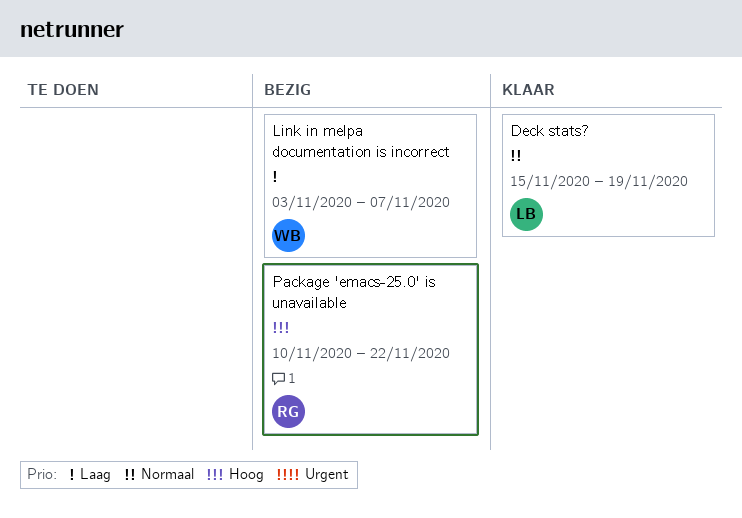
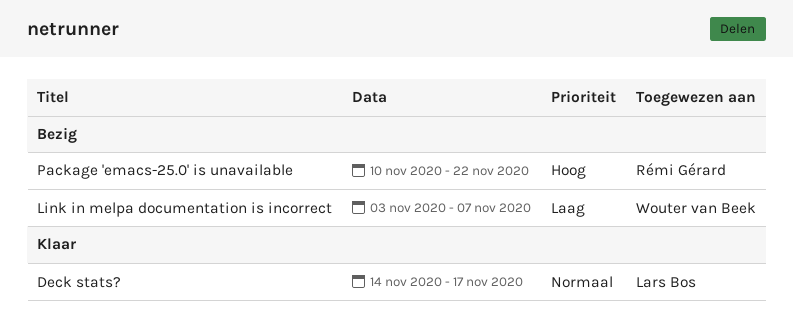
Deck stats?, start: Nov 15 -> Nov 14
Deck stats?, due: Nov 19 -> Nov 17

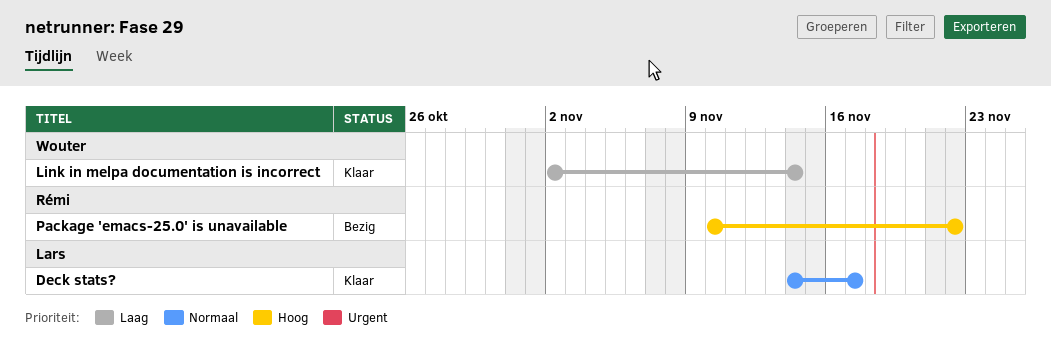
Link in melpa documentation is incorrect, status: Bezig -> Klaar
Link in melpa documentation is incorrect, start: Nov 3 -> Nov 2
Link in melpa documentation is incorrect, due: Nov 7 -> Nov 14

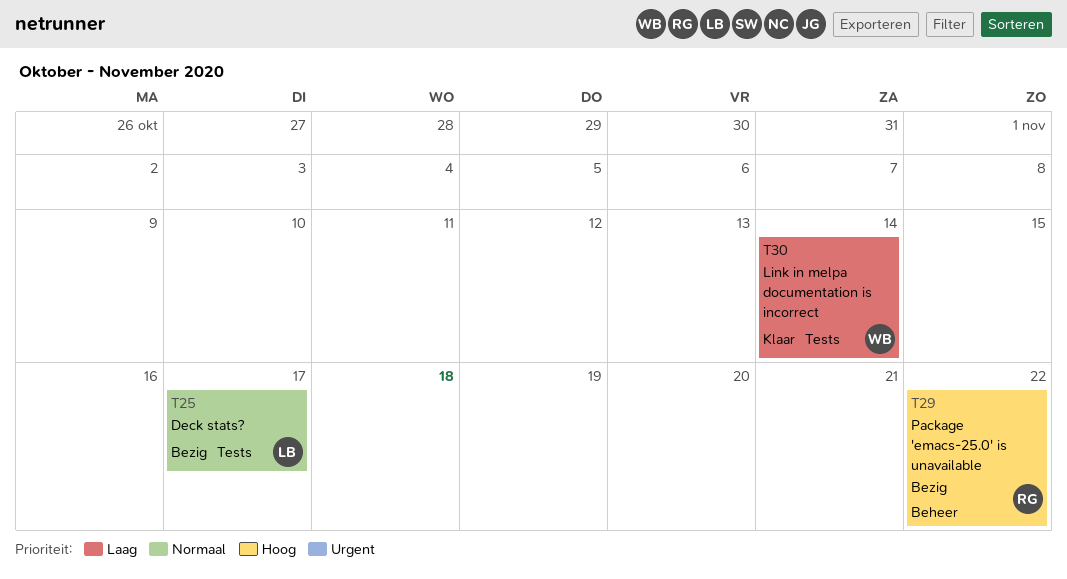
Deck stats?, status: Klaar -> Bezig

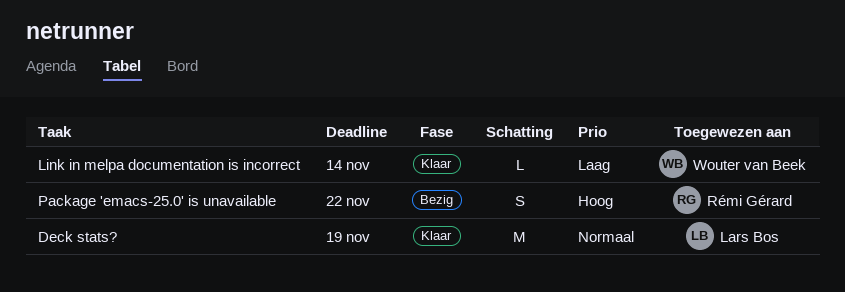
Deck stats?, status: Bezig -> Klaar
Deck stats?, due: Nov 17 -> Nov 19

